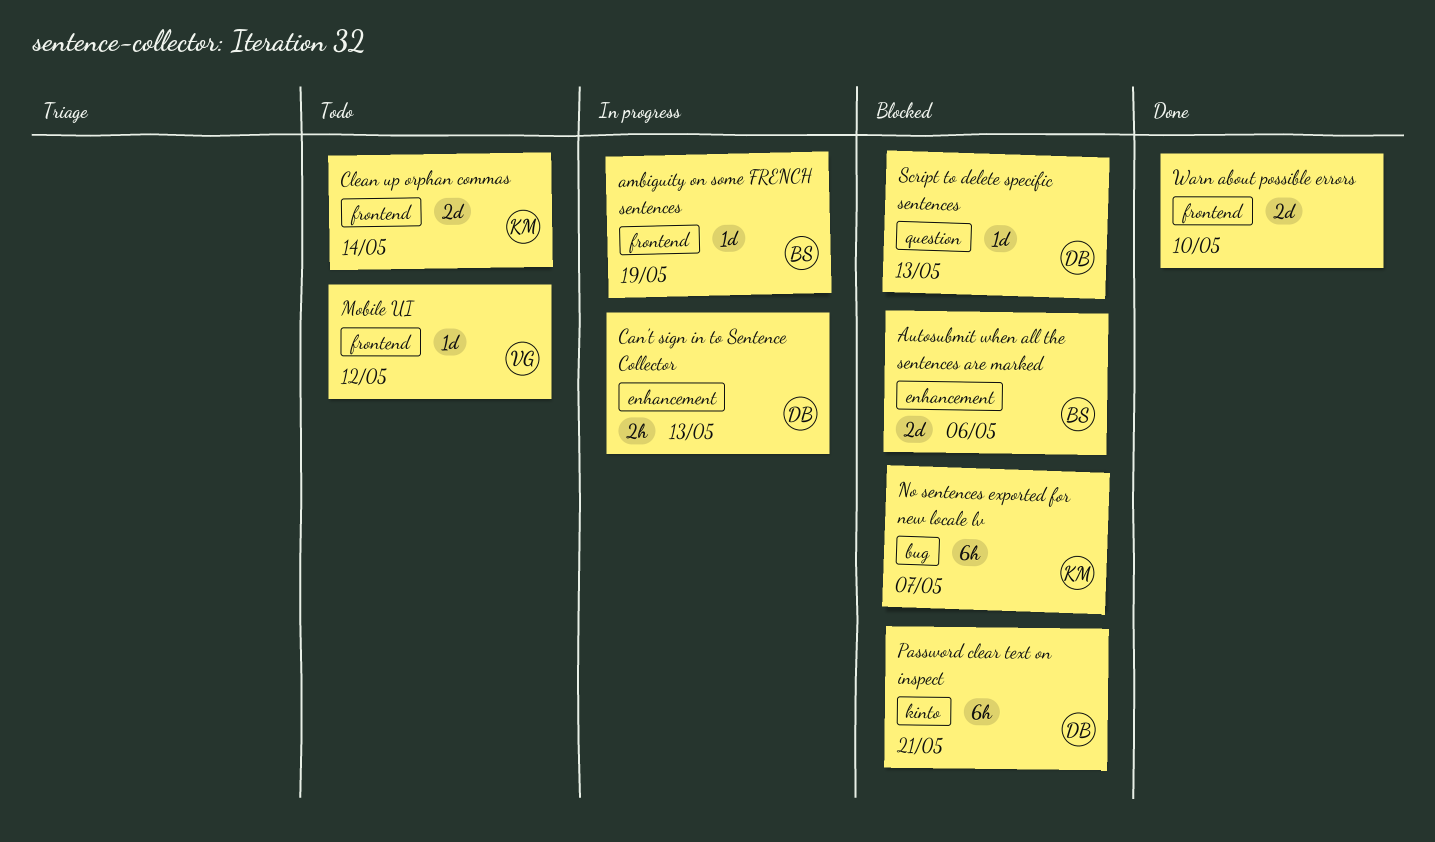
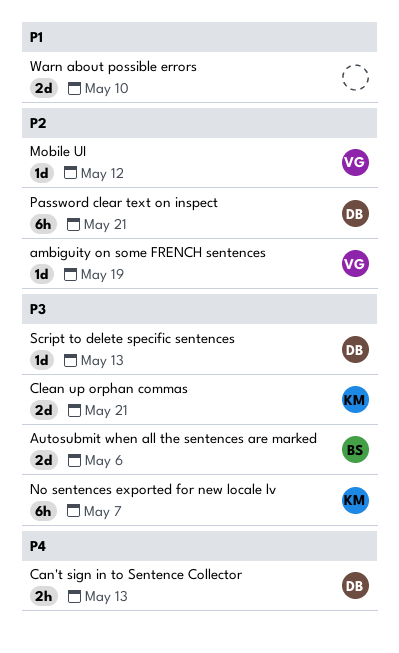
ambiguity on some FRENCH sentences, owner: BS -> VG
Clean up orphan commas, due: May 14 -> May 21

